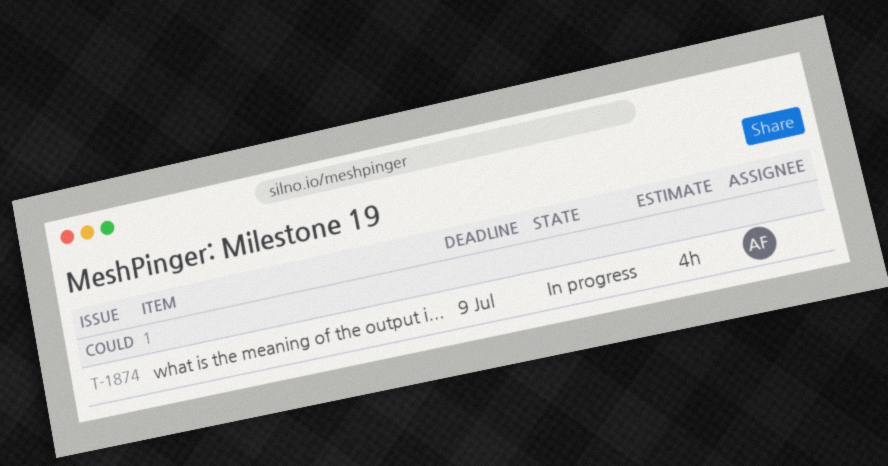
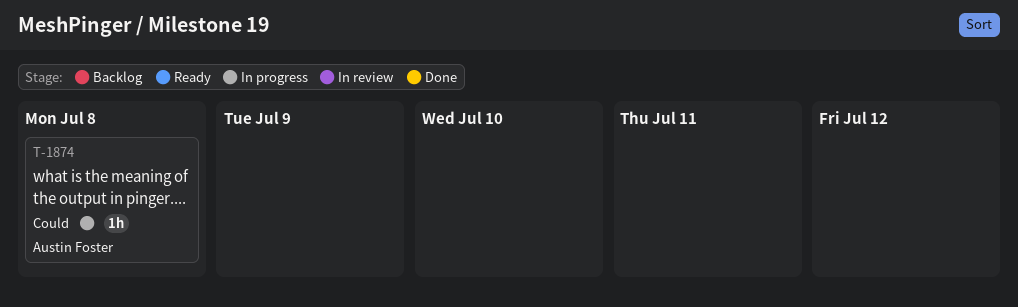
T-1874, estimate: 4h -> 1h
T-1874, due: Jul 9 -> Jul 8

